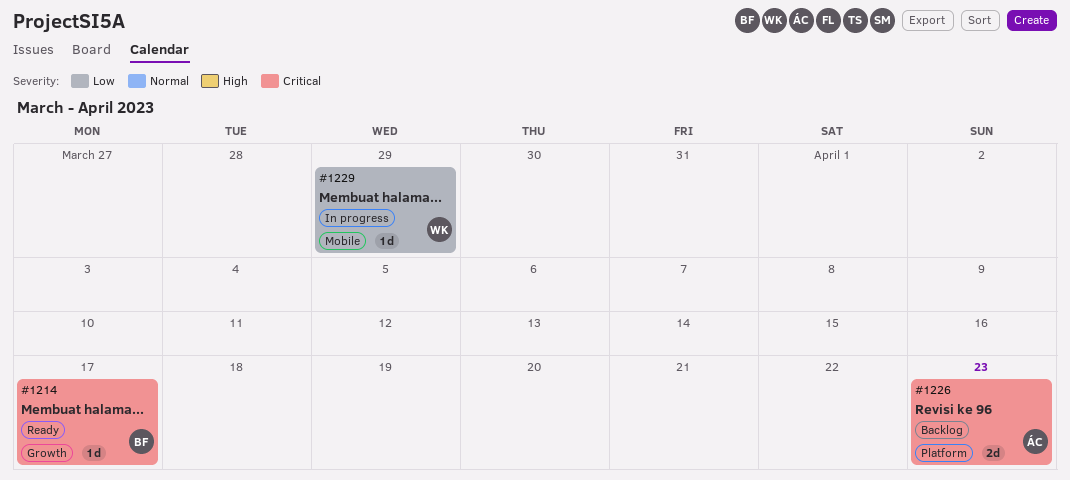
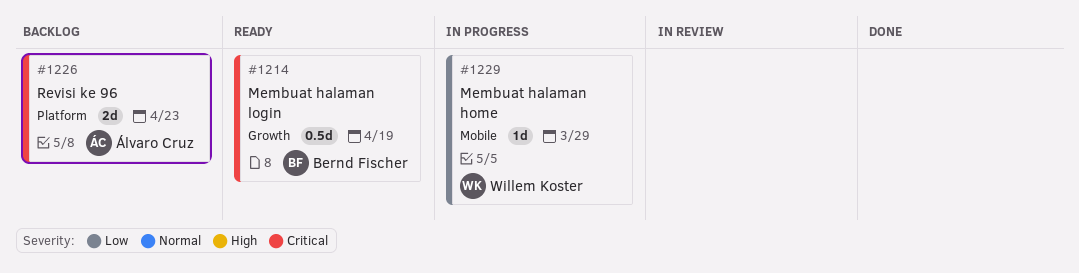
#1214, estimate: 1d -> 0.5d
#1214, due: Apr 17 -> Apr 19

